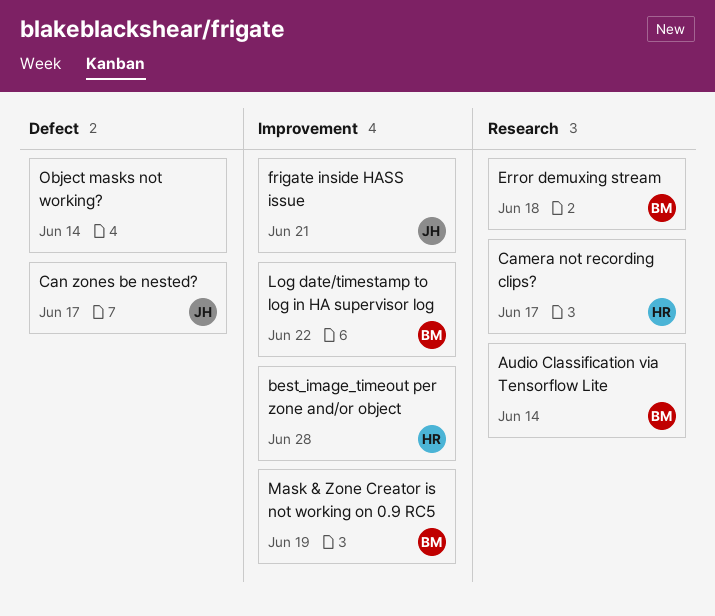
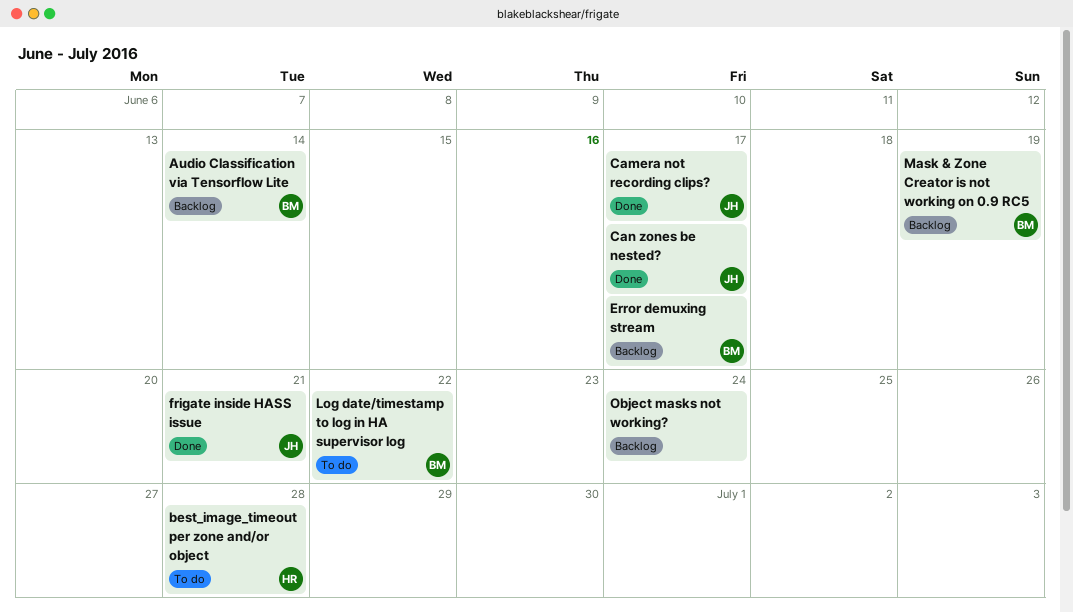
Camera not recording clips?, owner: HR -> JH
Error demuxing stream, due: Jun 18 -> Jun 17
Object masks not working?, due: Jun 14 -> Jun 24

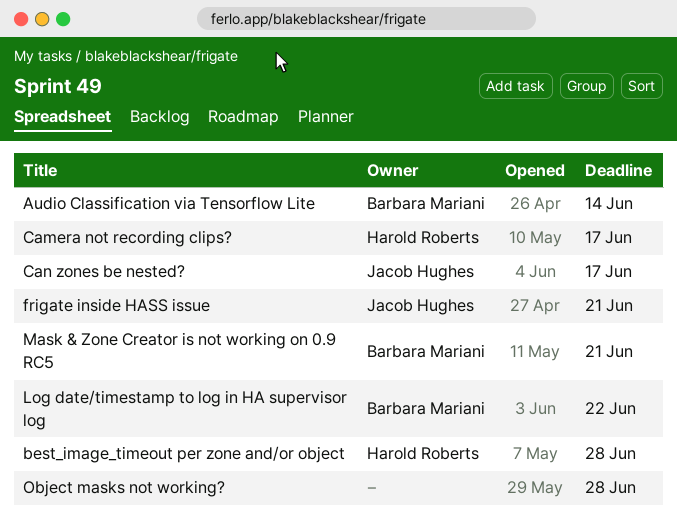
Camera not recording clips?, owner: Jacob Hughes -> Harold Roberts
Error demuxing stream: present -> none
Mask & Zone Creator is not working on 0.9 RC5, due: Jun 19 -> Jun 21
Object masks not working?, due: Jun 24 -> Jun 28

